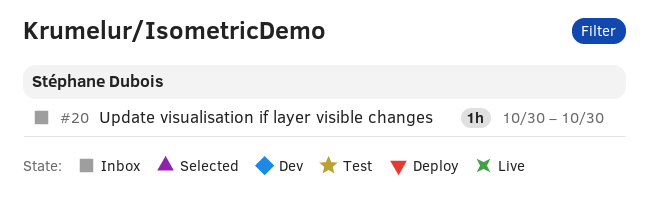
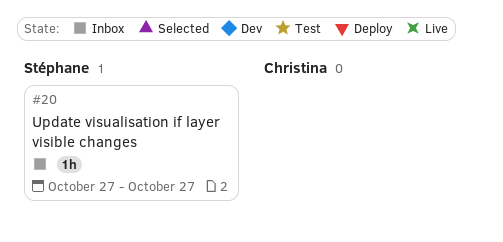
#20, start: Oct 30 -> Oct 27
#20, due: Oct 30 -> Oct 27

